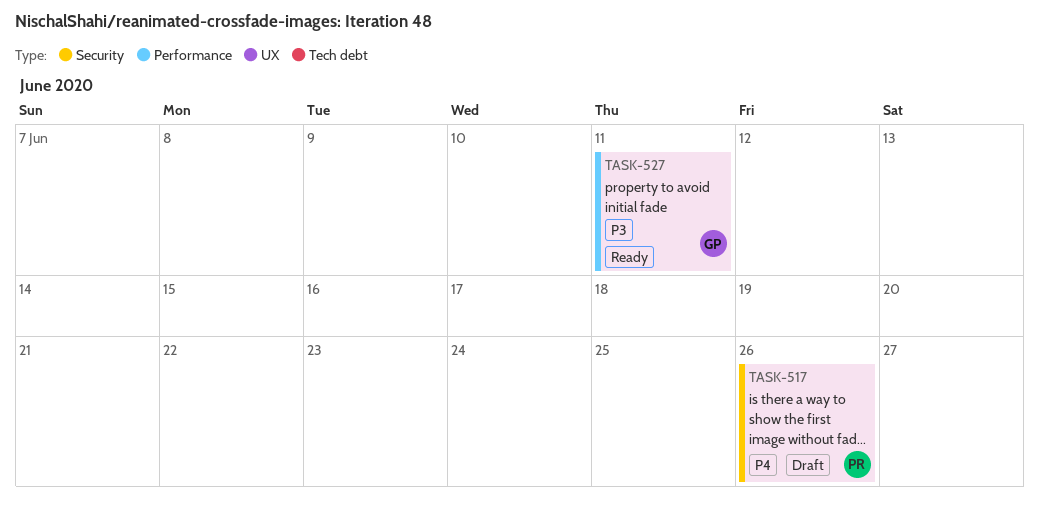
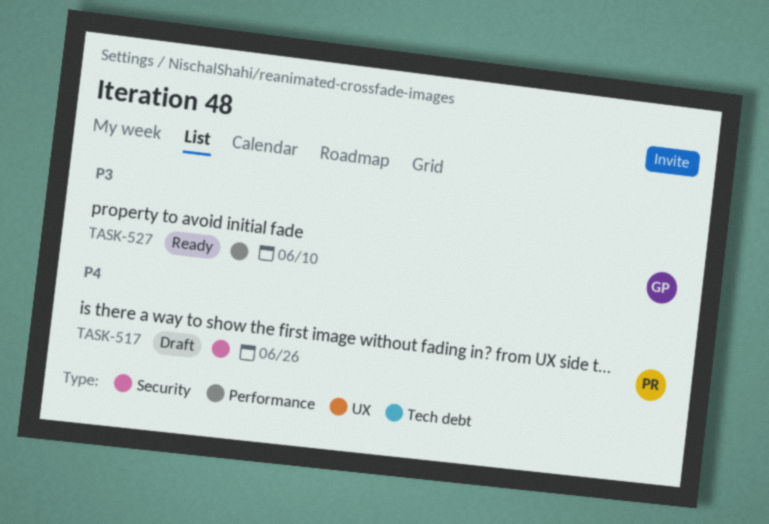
TASK-527, due: Jun 11 -> Jun 10

